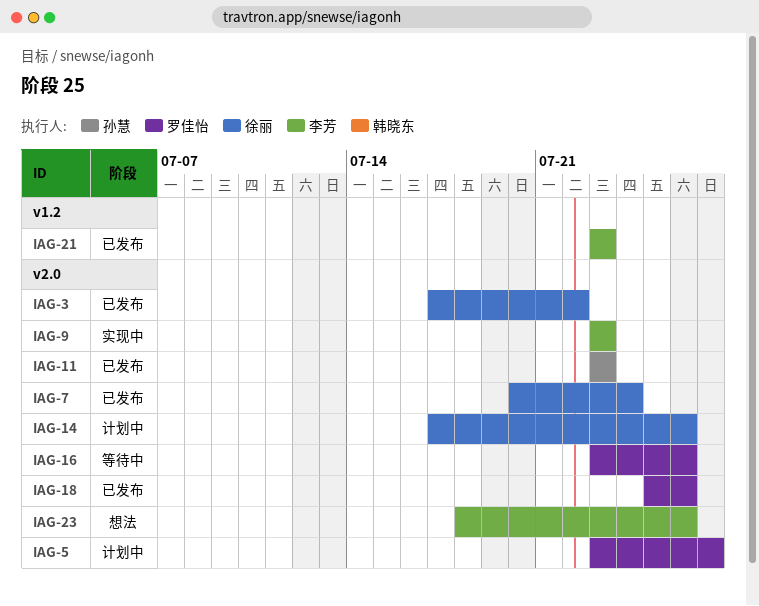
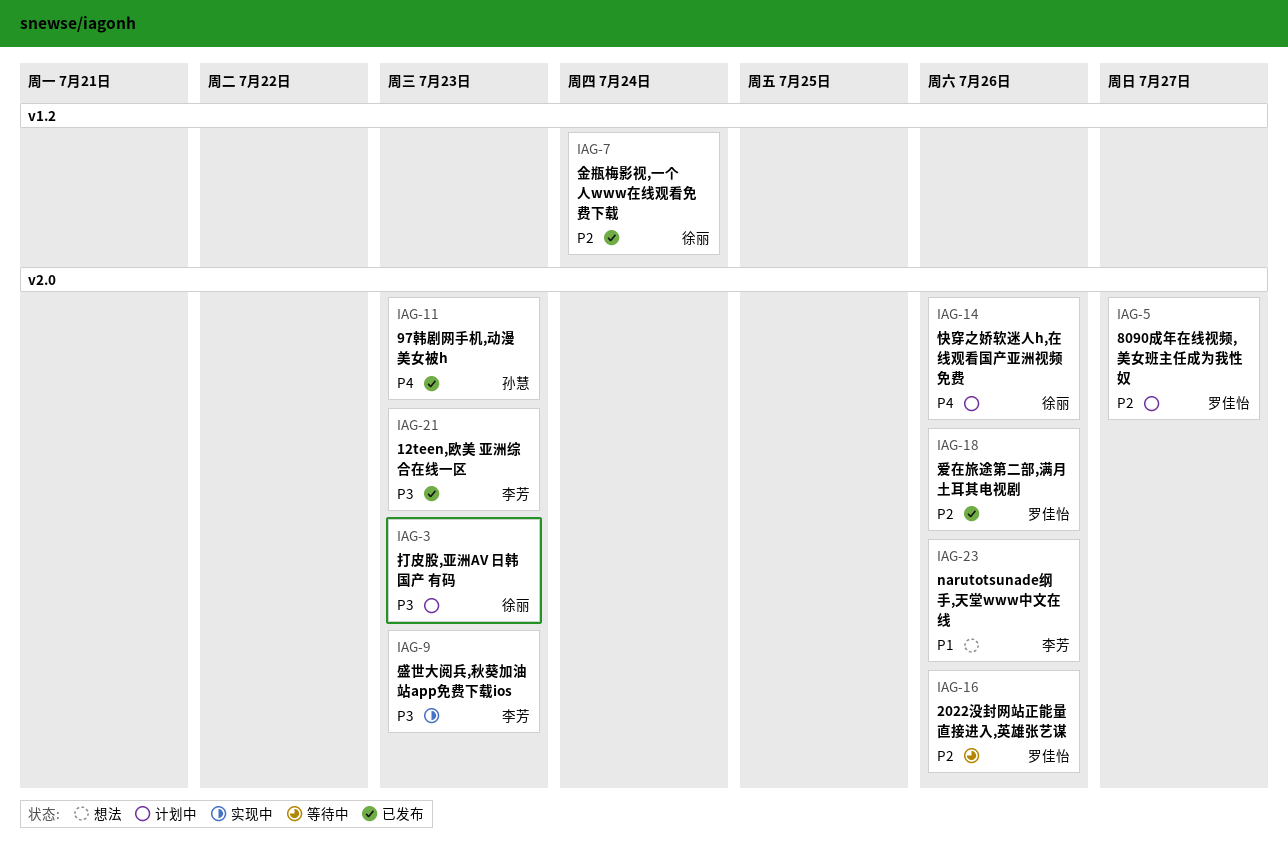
IAG-3, status: 已发布 -> 计划中
IAG-3, due: Jul 22 -> Jul 23
IAG-7, label: v2.0 -> v1.2
IAG-21, label: v1.2 -> v2.0

